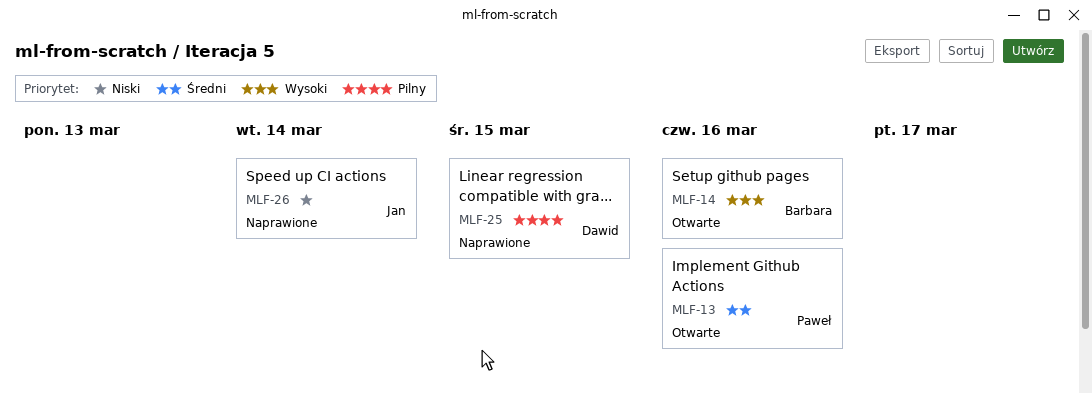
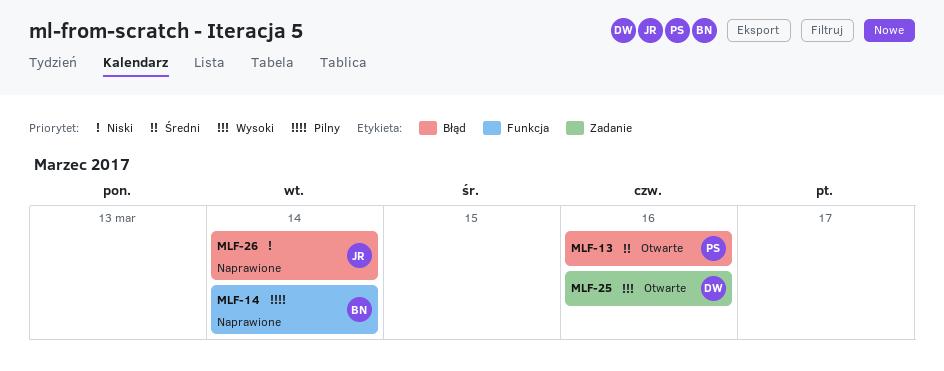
MLF-14, status: Otwarte -> Naprawione
MLF-14, priority: Wysoki -> Pilny
MLF-14, due: Mar 16 -> Mar 14
MLF-25, status: Naprawione -> Otwarte
MLF-25, priority: Pilny -> Wysoki
MLF-25, due: Mar 15 -> Mar 16

